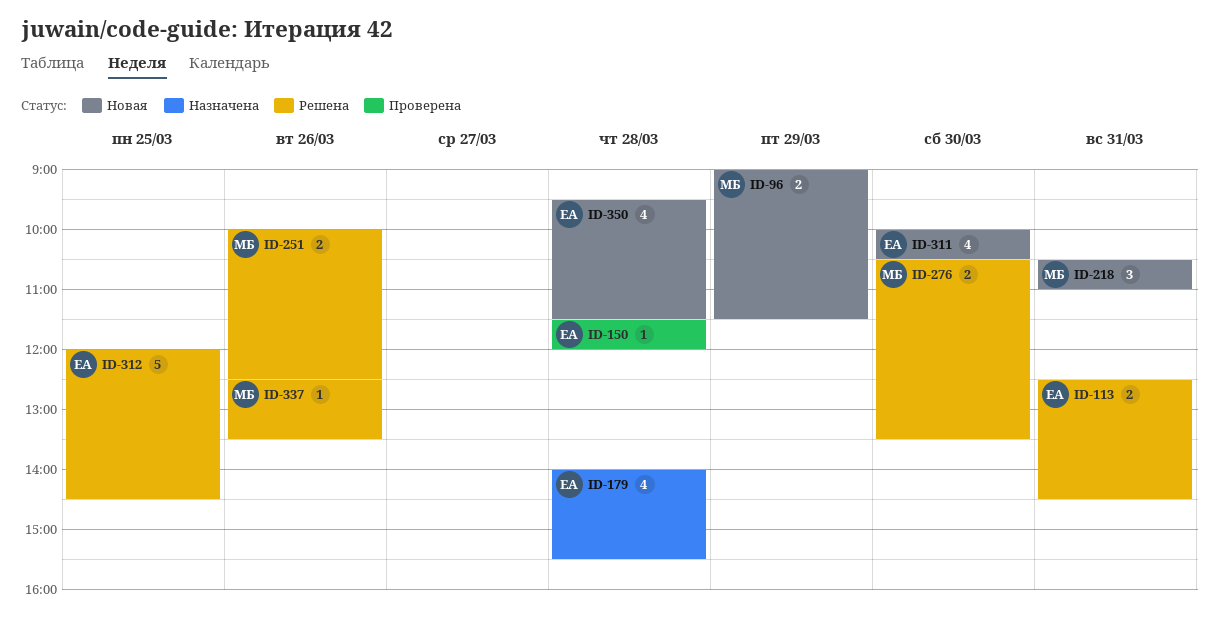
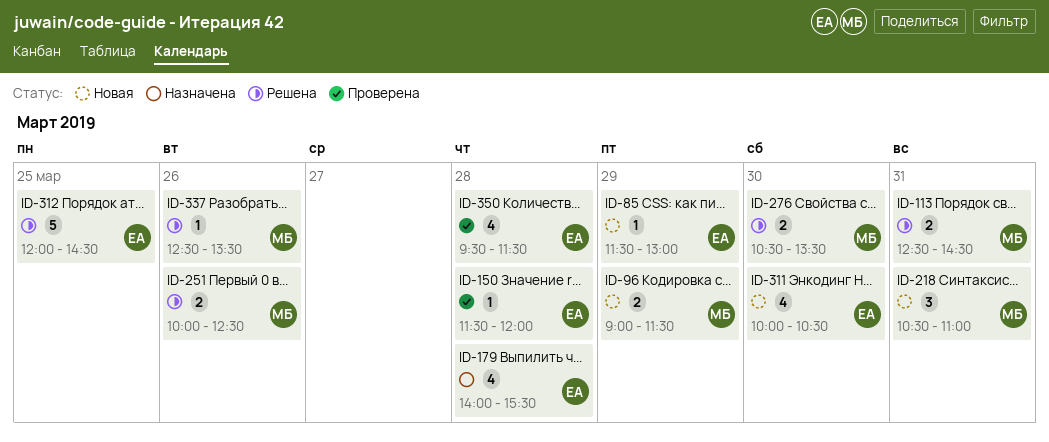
ID-85: none -> present
ID-113, owner: ЕА -> МБ
ID-350, status: Новая -> Проверена

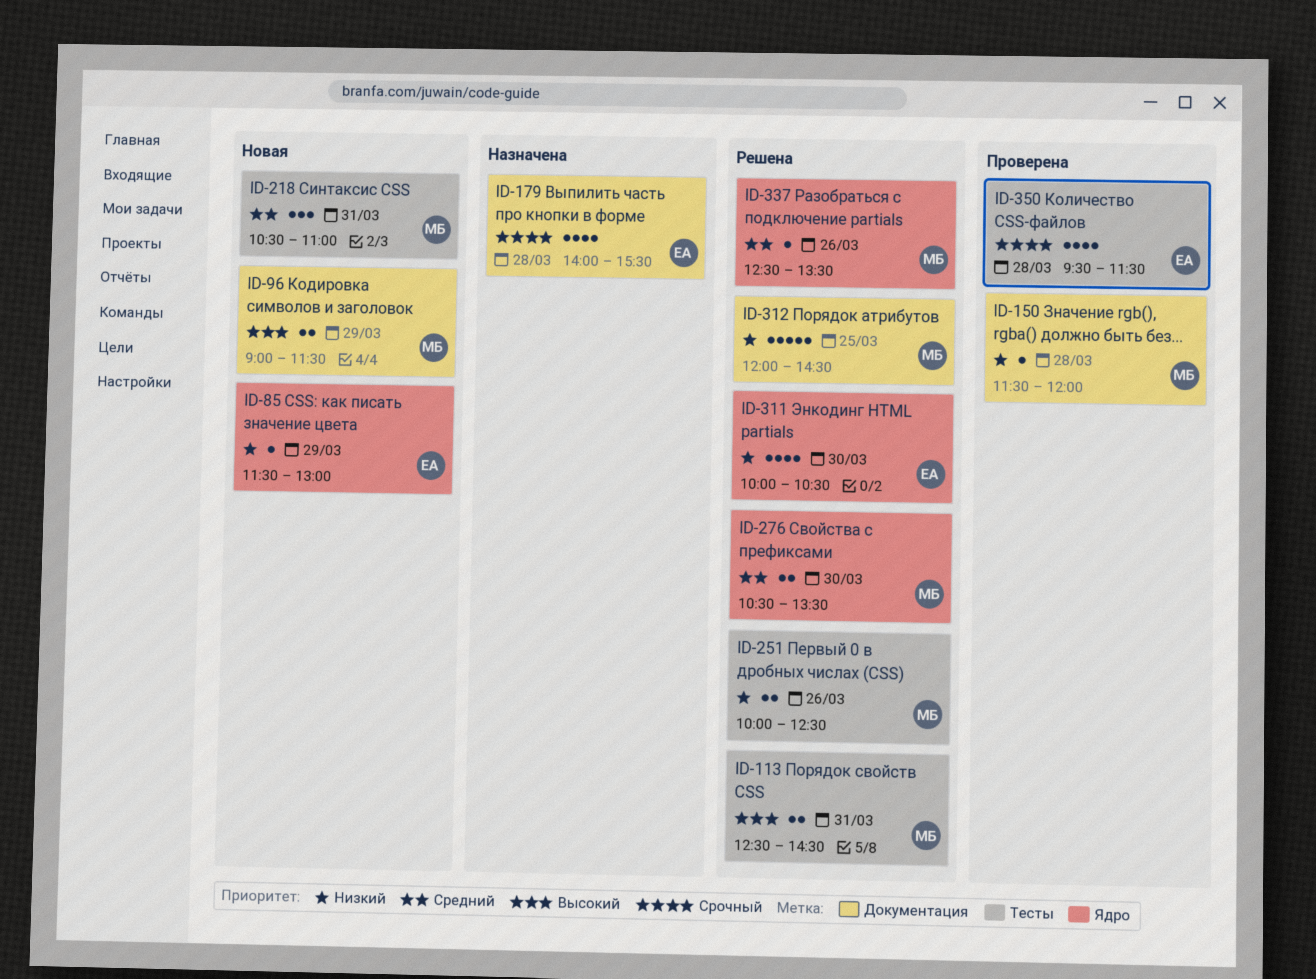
ID-150, owner: ЕА -> МБ
ID-311, status: Новая -> Решена
ID-312, owner: ЕА -> МБ

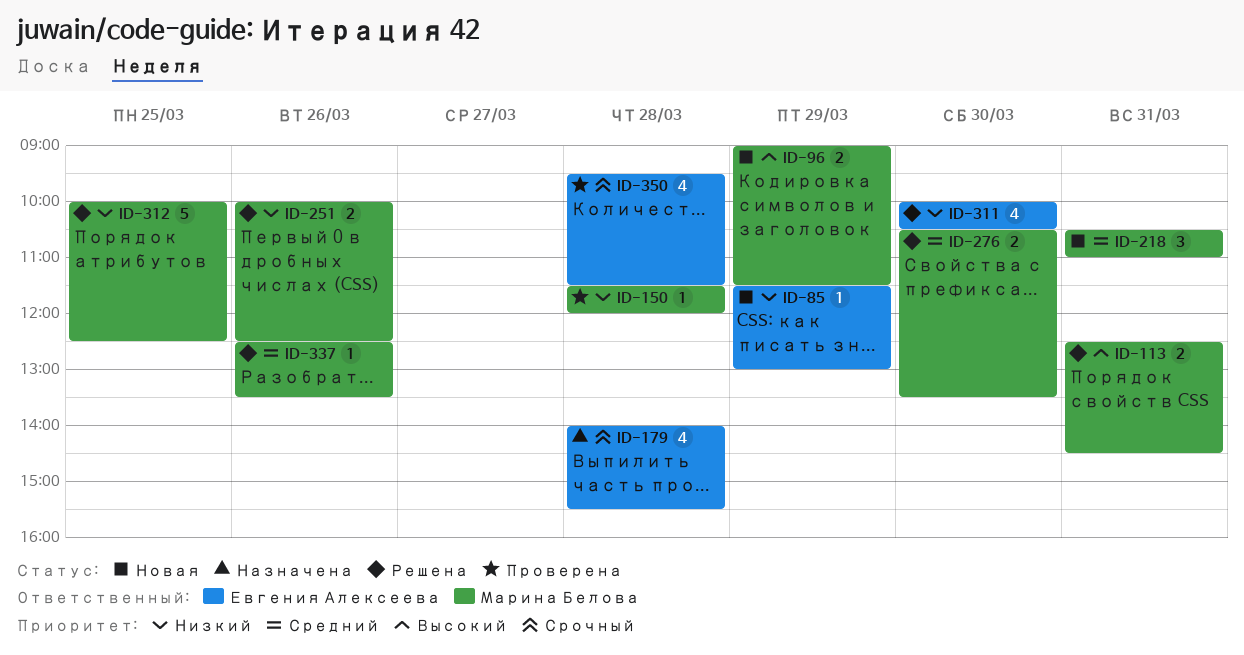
ID-312, begins: 12:00 -> 10:00
ID-312, ends: 14:30 -> 12:30

